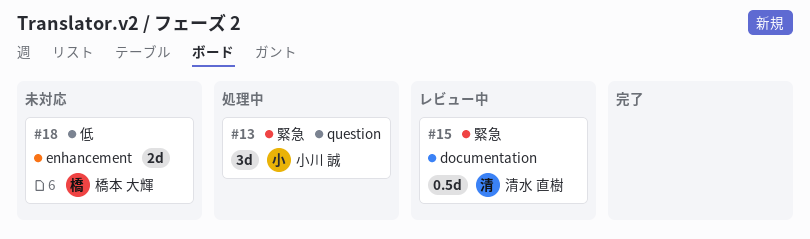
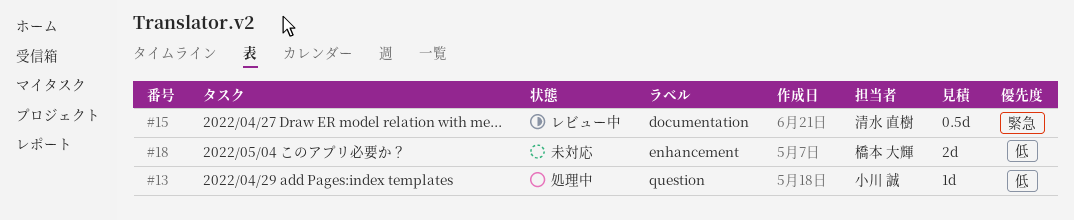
#13, priority: 緊急 -> 低
#13, estimate: 3d -> 1d

